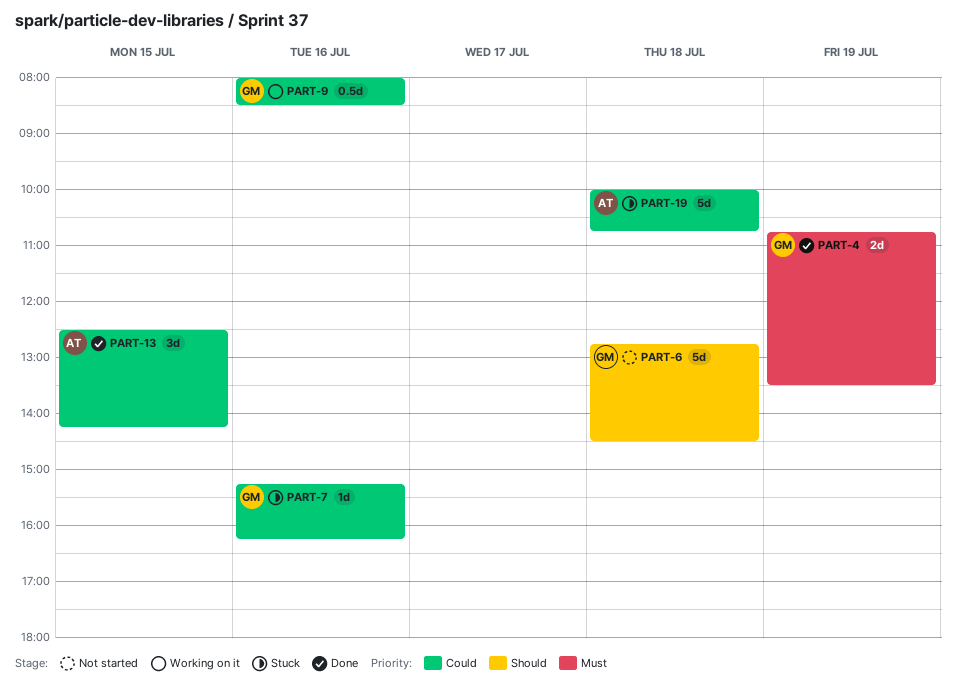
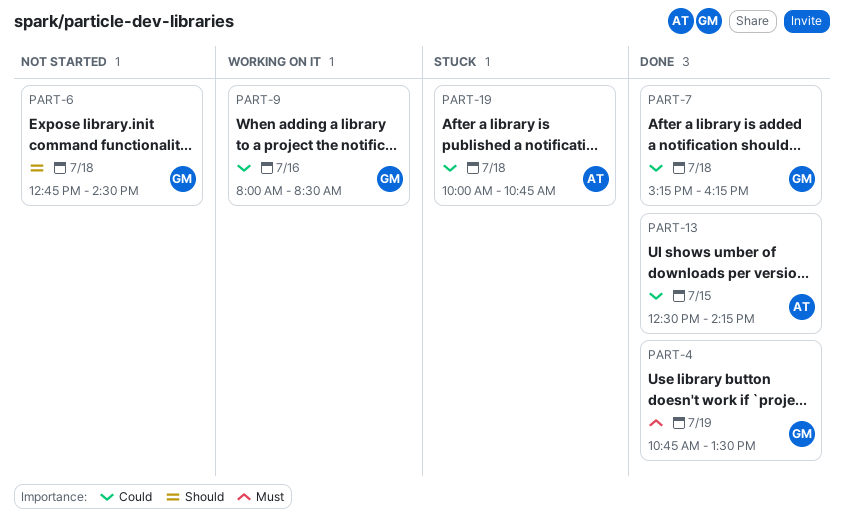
PART-7, status: Stuck -> Done
PART-7, day: Jul 16 -> Jul 18

